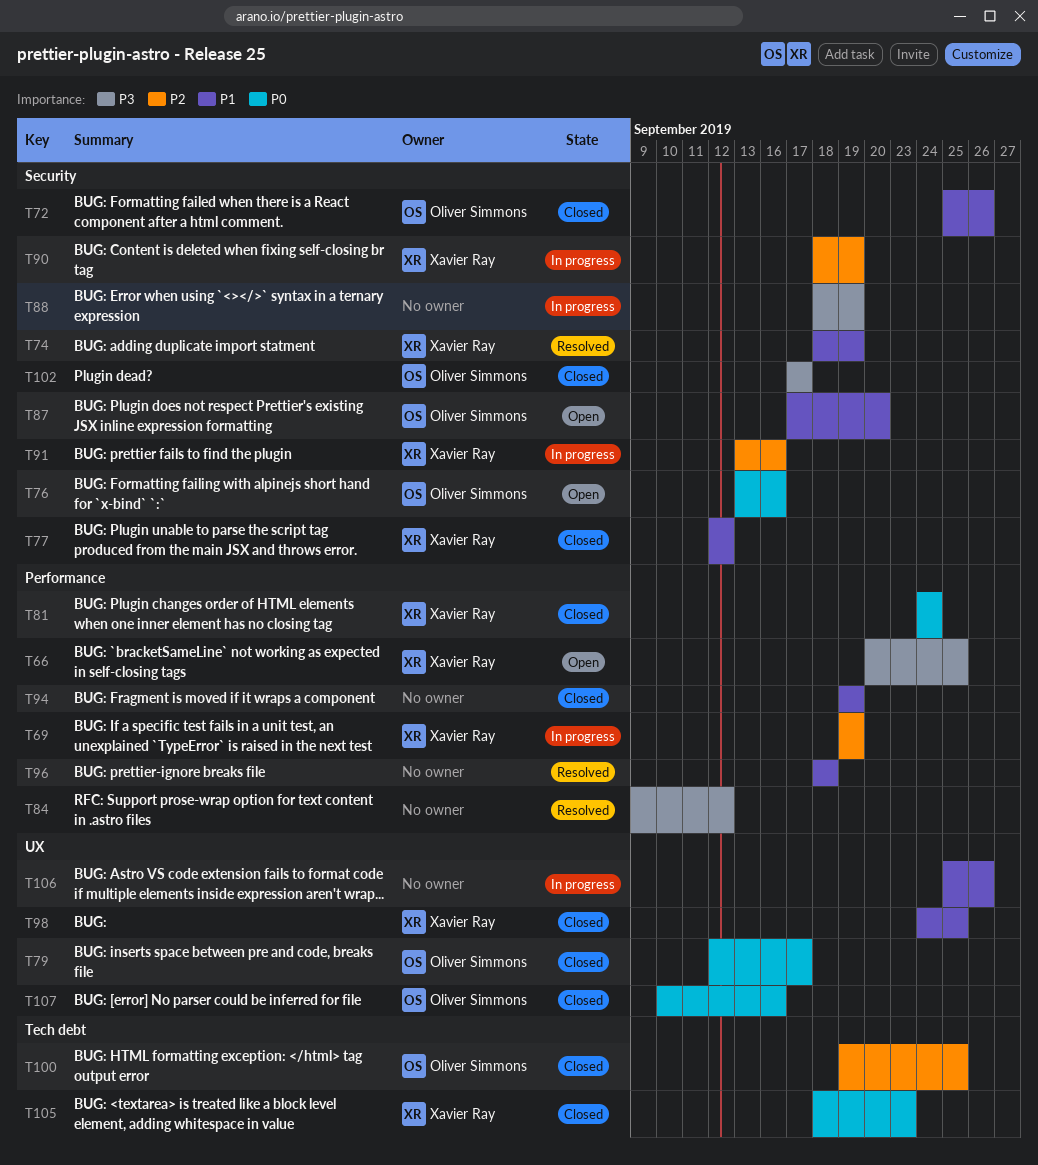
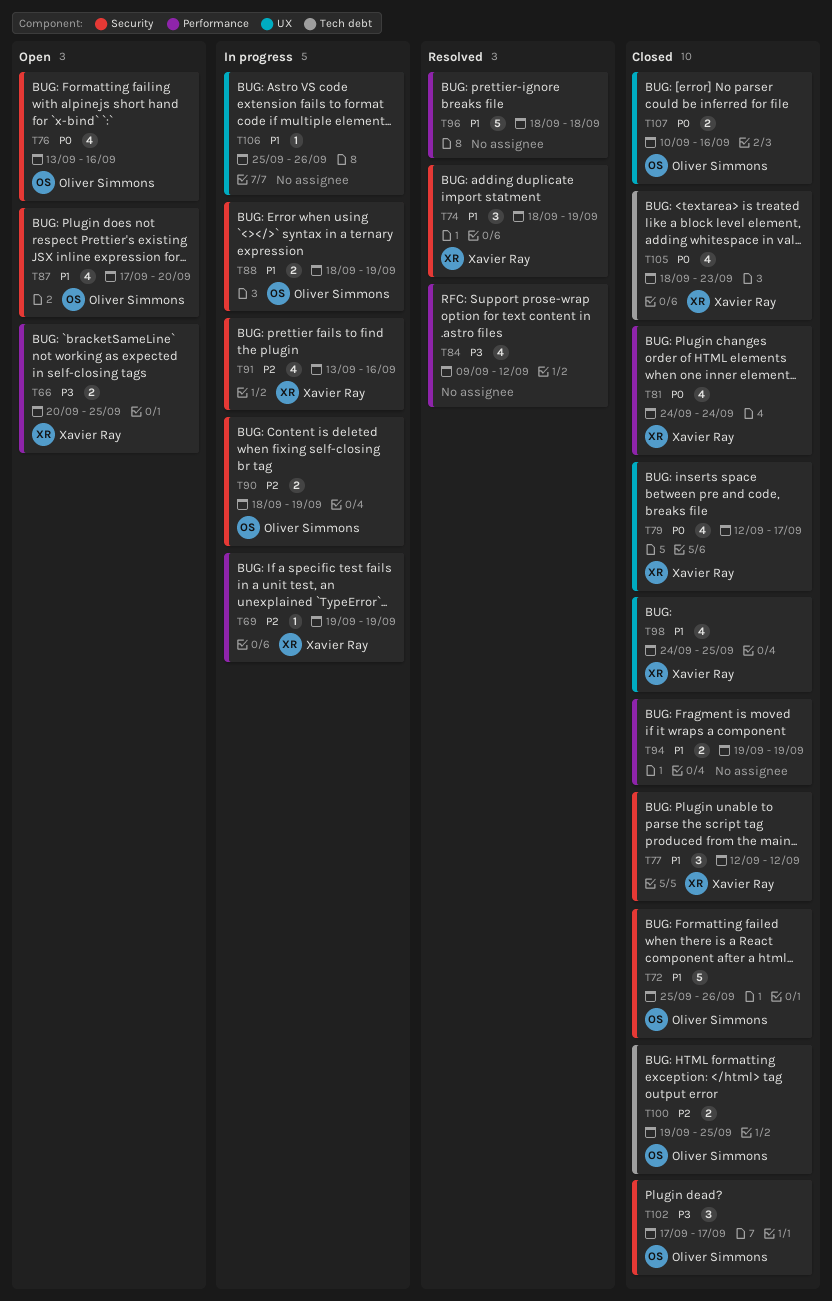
T79, owner: Oliver Simmons -> Xavier Ray
T88, owner: none -> Oliver Simmons
T88, priority: P3 -> P1
T90, owner: Xavier Ray -> Oliver Simmons

